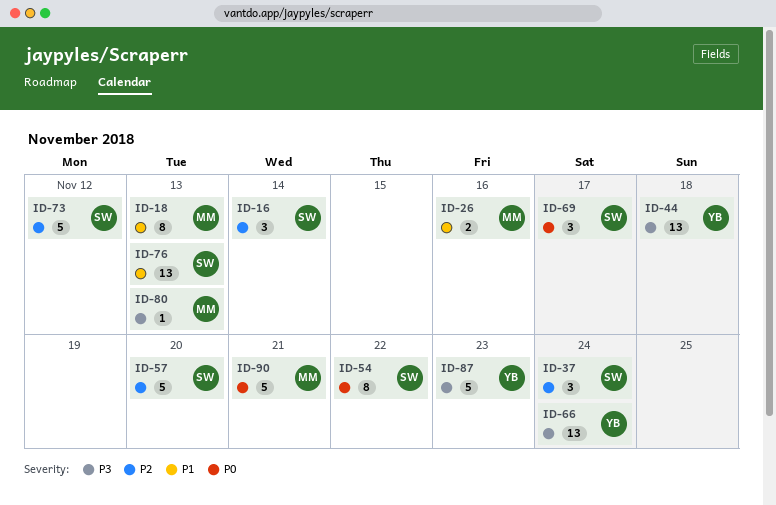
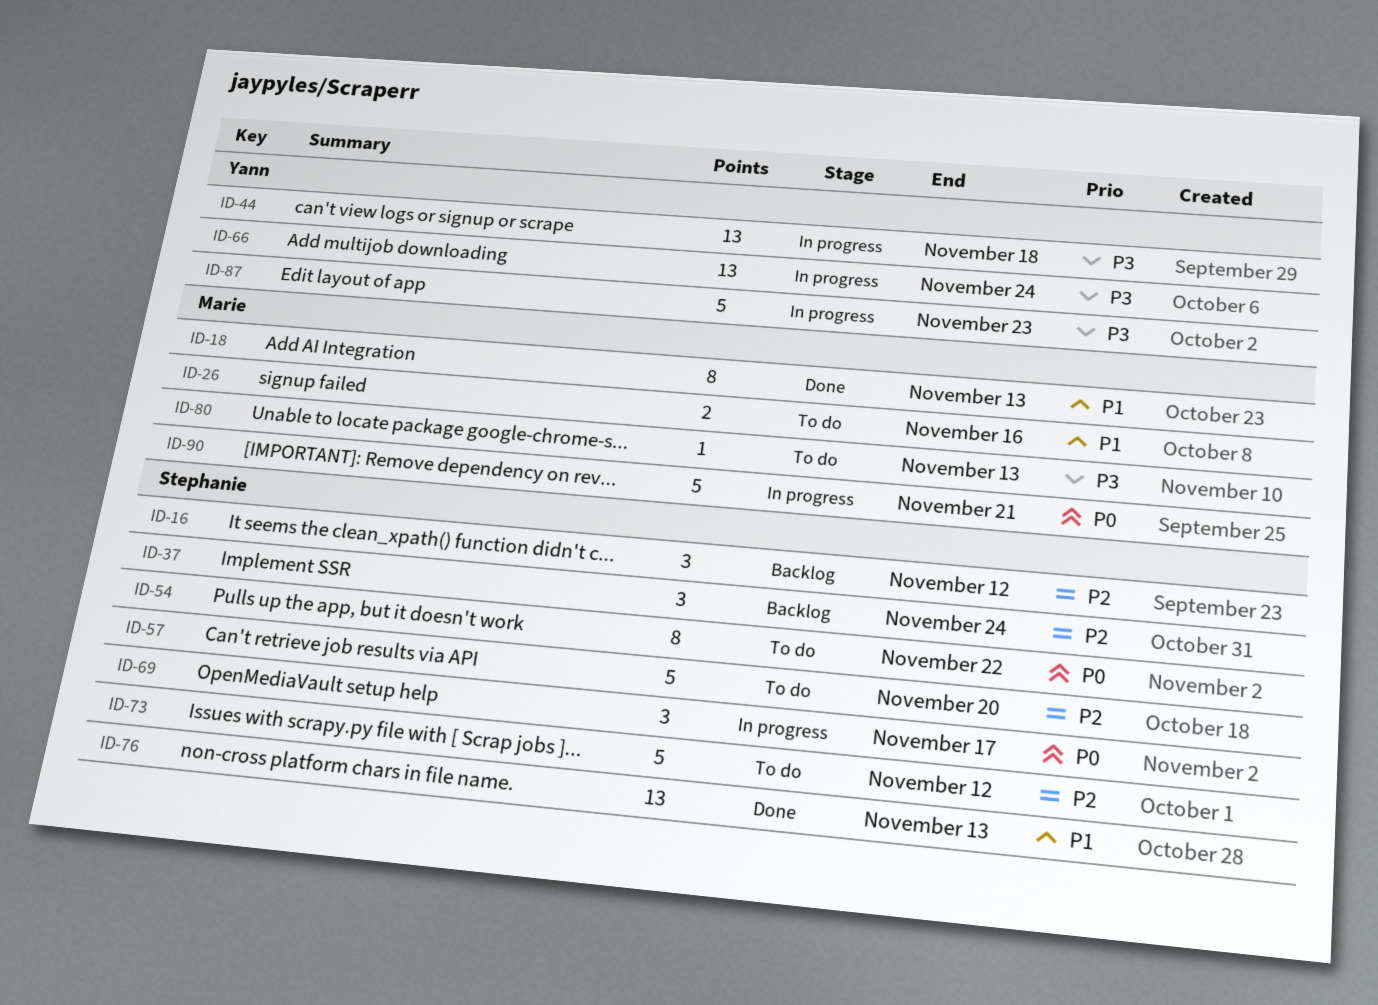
ID-16, due: Nov 14 -> Nov 12

